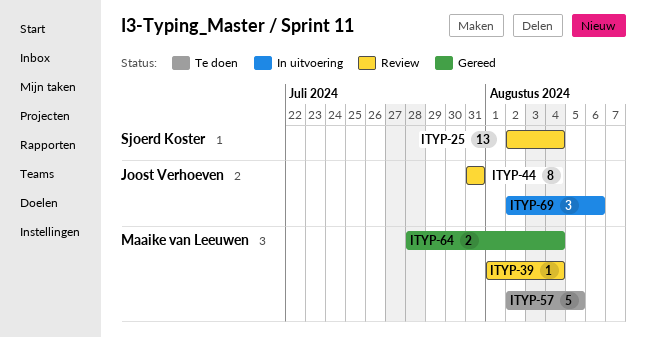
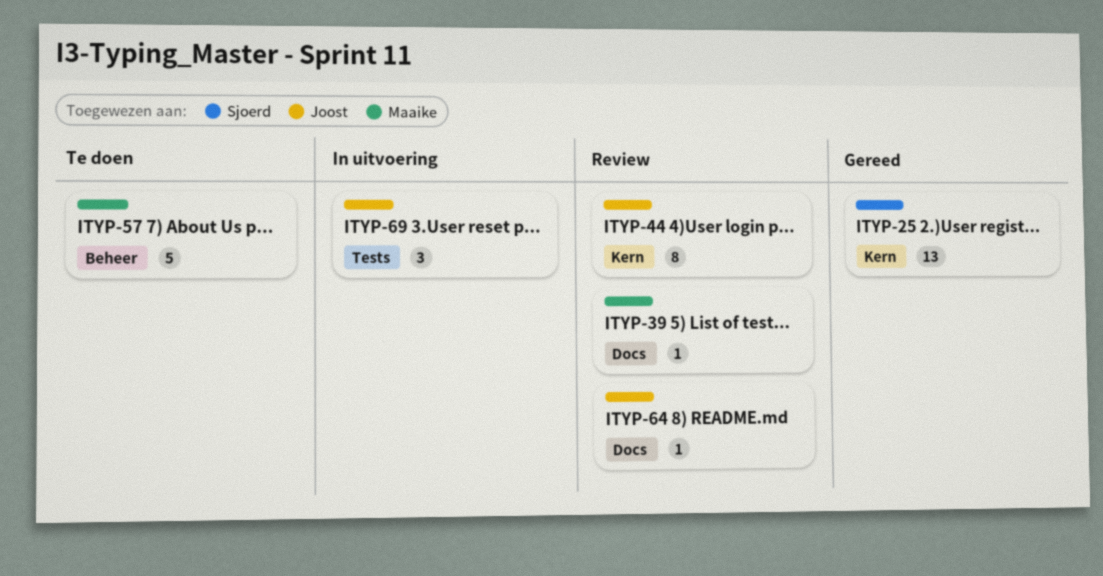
ITYP-25, status: Review -> Gereed
ITYP-64, status: Gereed -> Review
ITYP-64, owner: Maaike van Leeuwen -> Joost Verhoeven
ITYP-64, estimate: 2 -> 1

